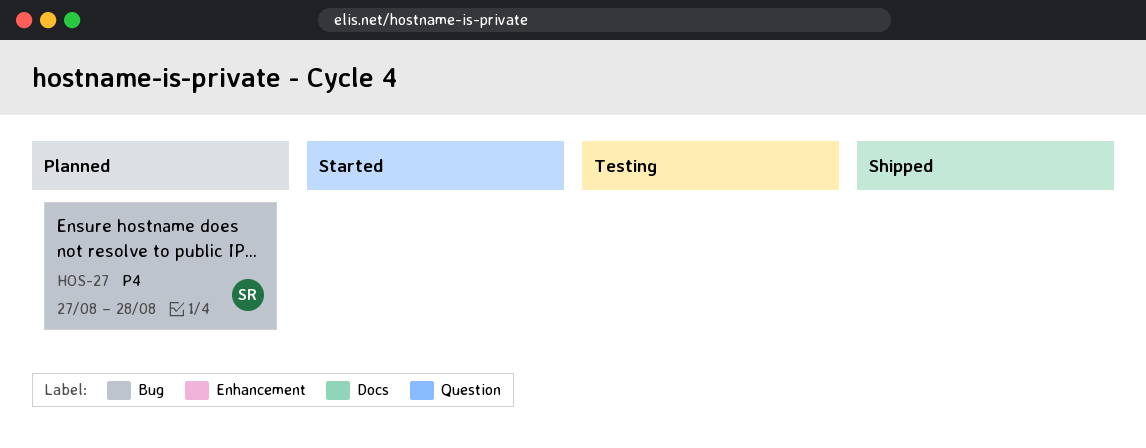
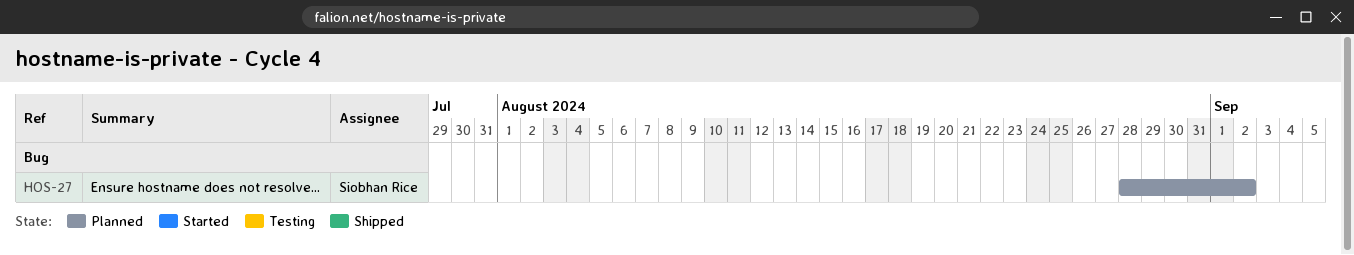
HOS-27, start: Aug 27 -> Aug 28
HOS-27, due: Aug 28 -> Sep 2

